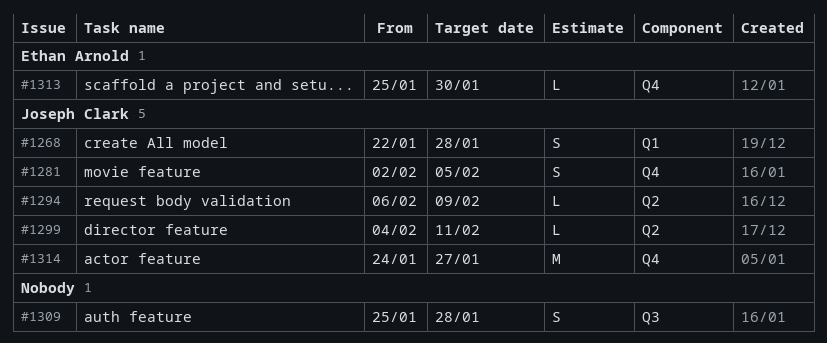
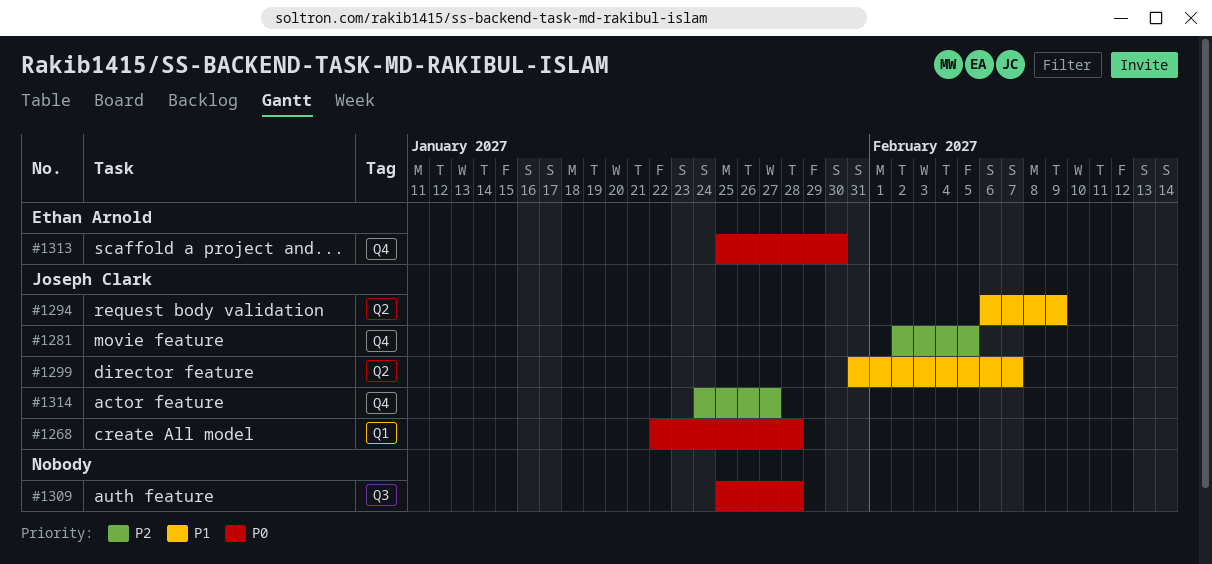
#1299, start: Feb 4 -> Jan 31
#1299, due: Feb 11 -> Feb 7

